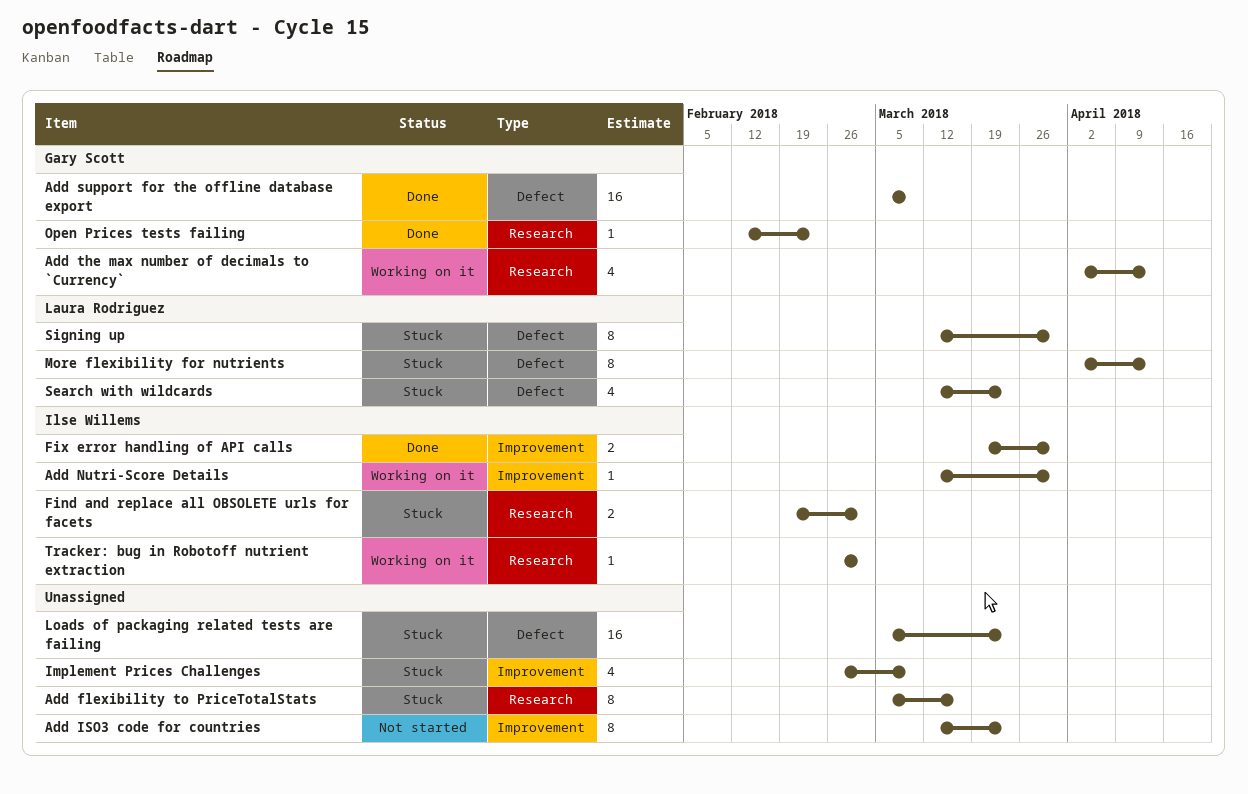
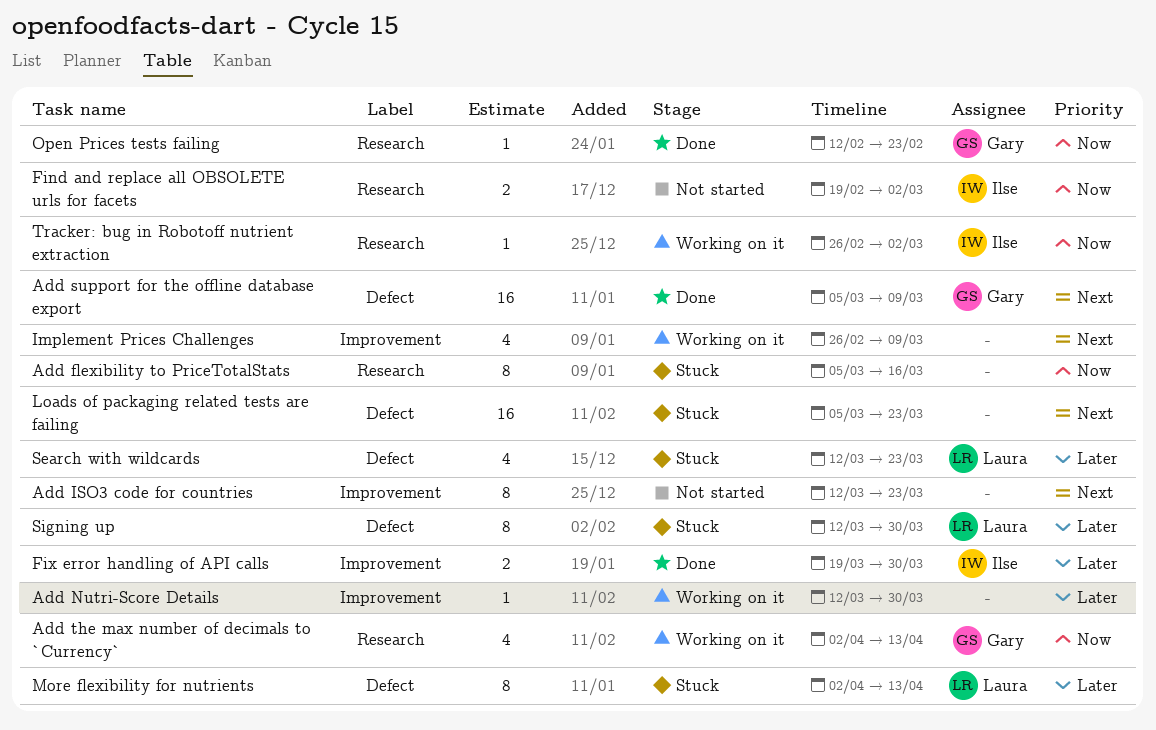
Add Nutri-Score Details, owner: Ilse Willems -> none
Find and replace all OBSOLETE urls for facets, status: Stuck -> Not started
Implement Prices Challenges, status: Stuck -> Working on it

